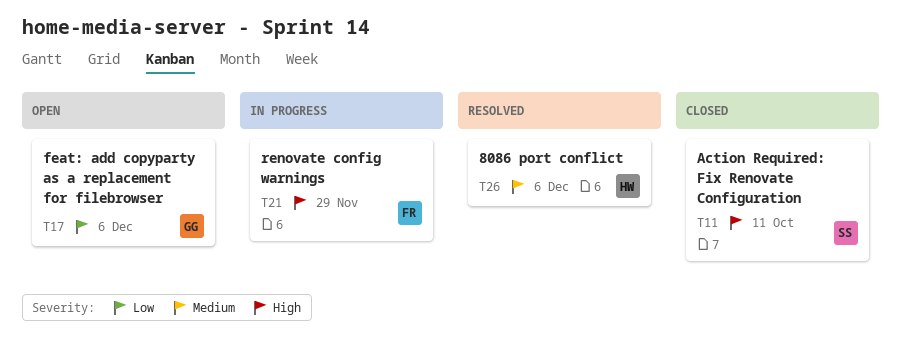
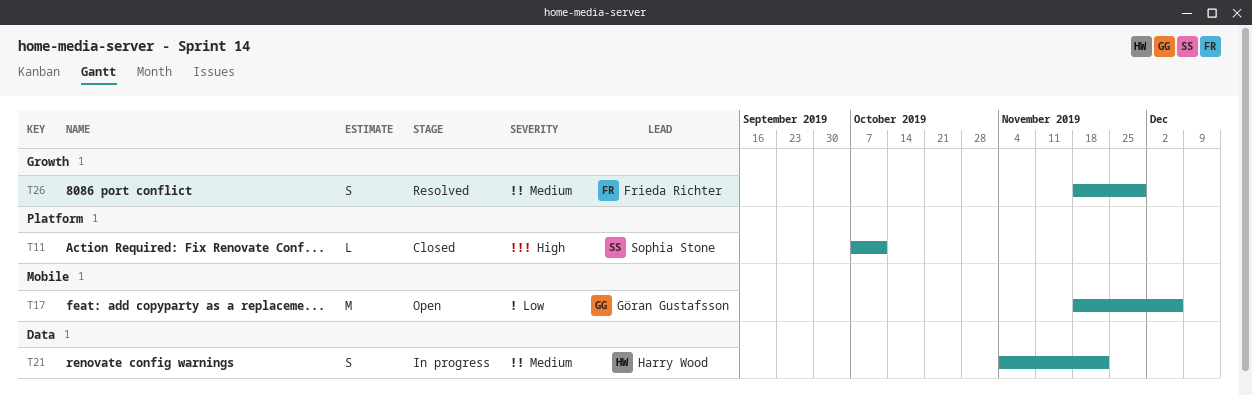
T21, owner: Frieda Richter -> Harry Wood
T21, priority: High -> Medium
T21, due: Nov 29 -> Nov 22
T26, owner: Harry Wood -> Frieda Richter
T26, due: Dec 6 -> Nov 29

